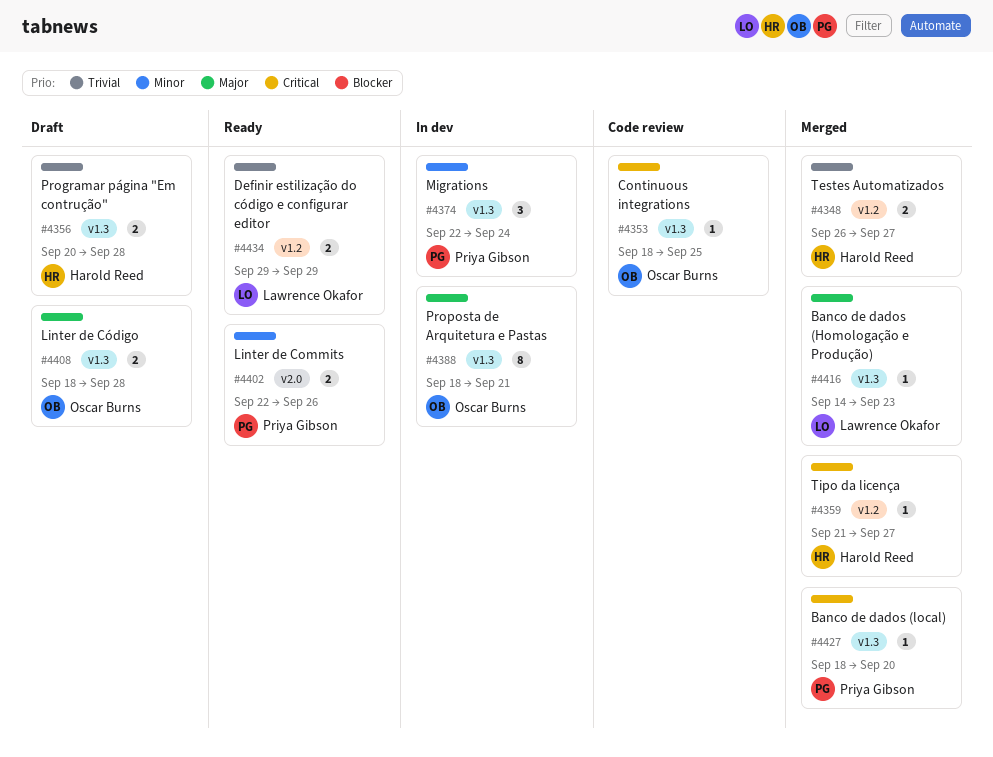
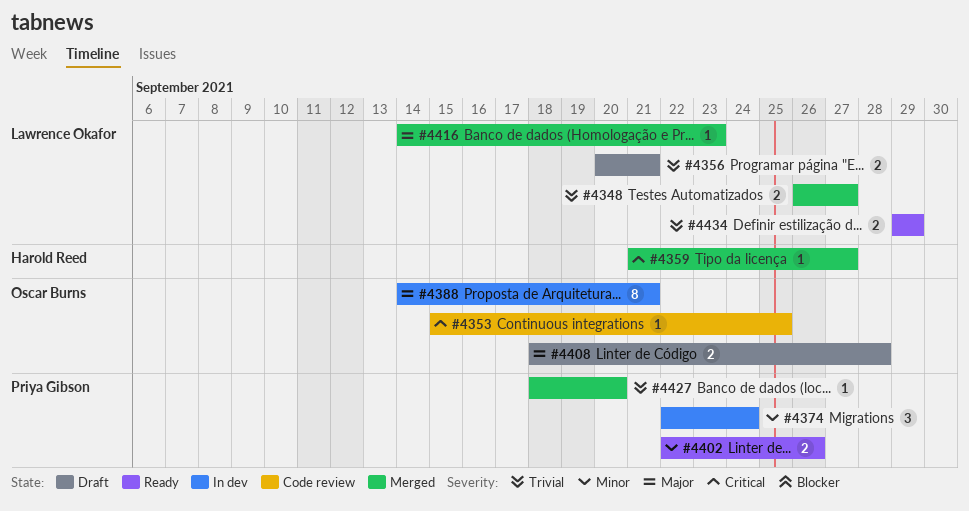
#4348, owner: Harold Reed -> Lawrence Okafor
#4353, start: Sep 18 -> Sep 15
#4356, owner: Harold Reed -> Lawrence Okafor
#4356, due: Sep 28 -> Sep 21
#4388, start: Sep 18 -> Sep 14
#4427, priority: Critical -> Trivial

